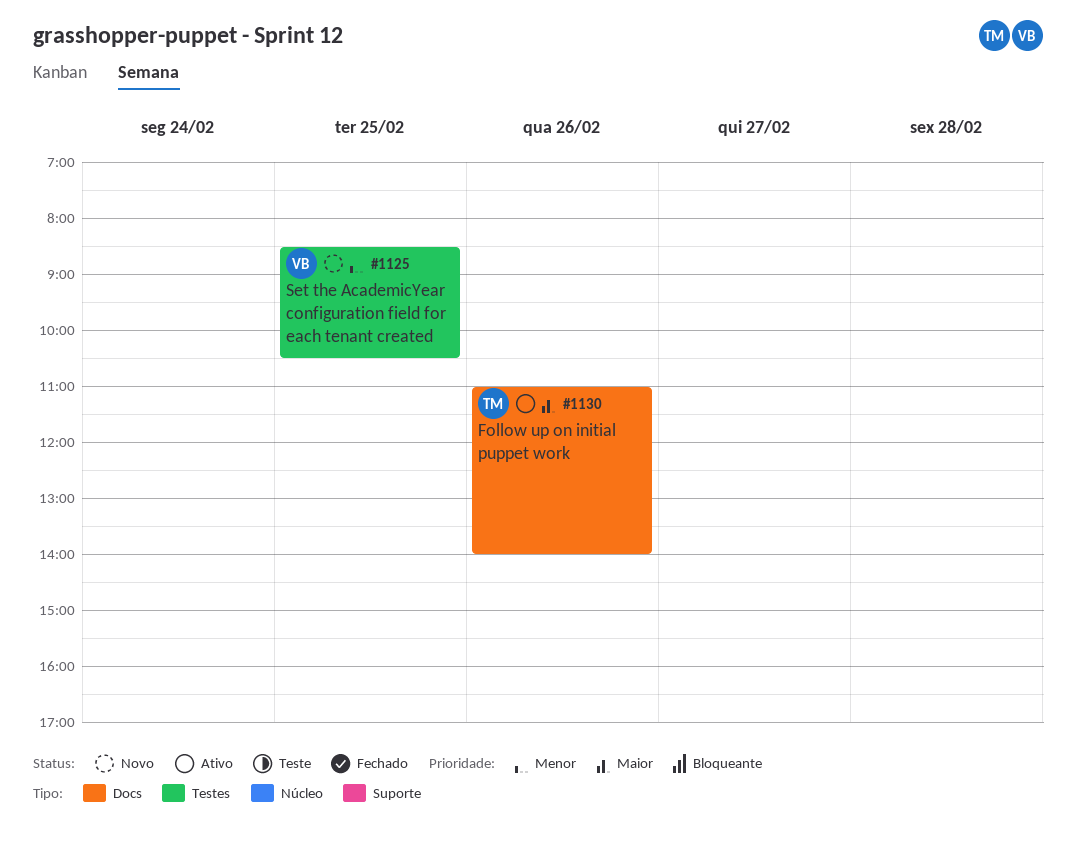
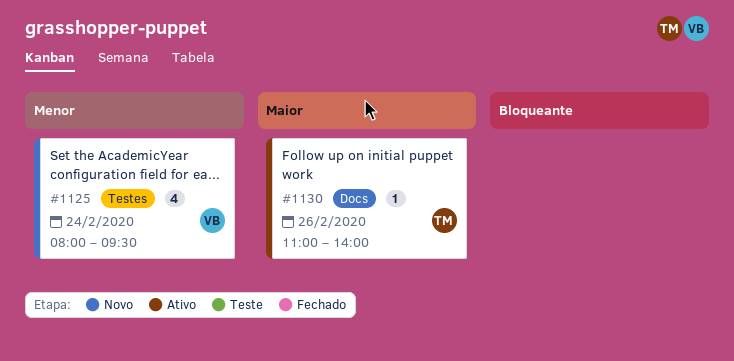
#1125, day: Feb 25 -> Feb 24
#1125, begins: 08:30 -> 08:00
#1125, ends: 10:30 -> 09:30

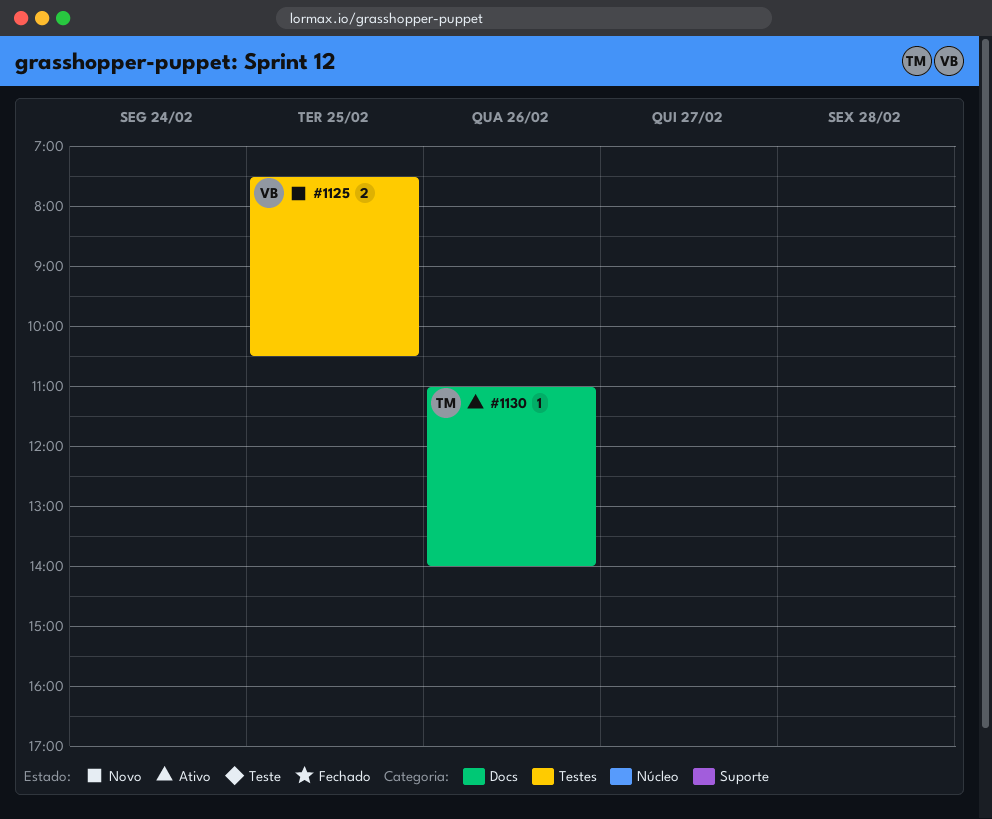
#1125, estimate: 4 -> 2
#1125, day: Feb 24 -> Feb 25
#1125, begins: 08:00 -> 07:30
#1125, ends: 09:30 -> 10:30

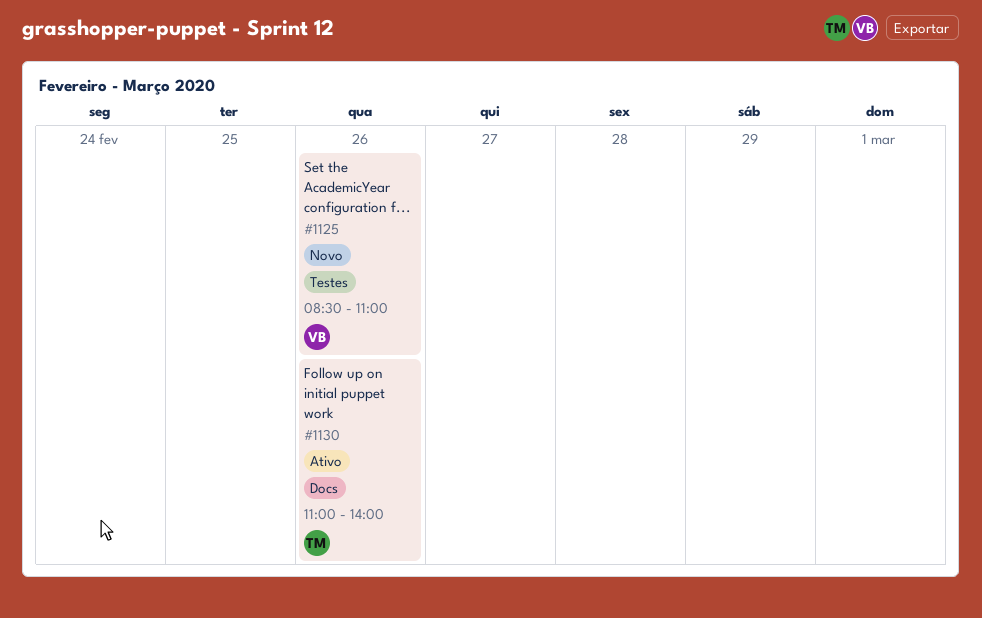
#1125, day: Feb 25 -> Feb 26
#1125, begins: 07:30 -> 08:30
#1125, ends: 10:30 -> 11:00

